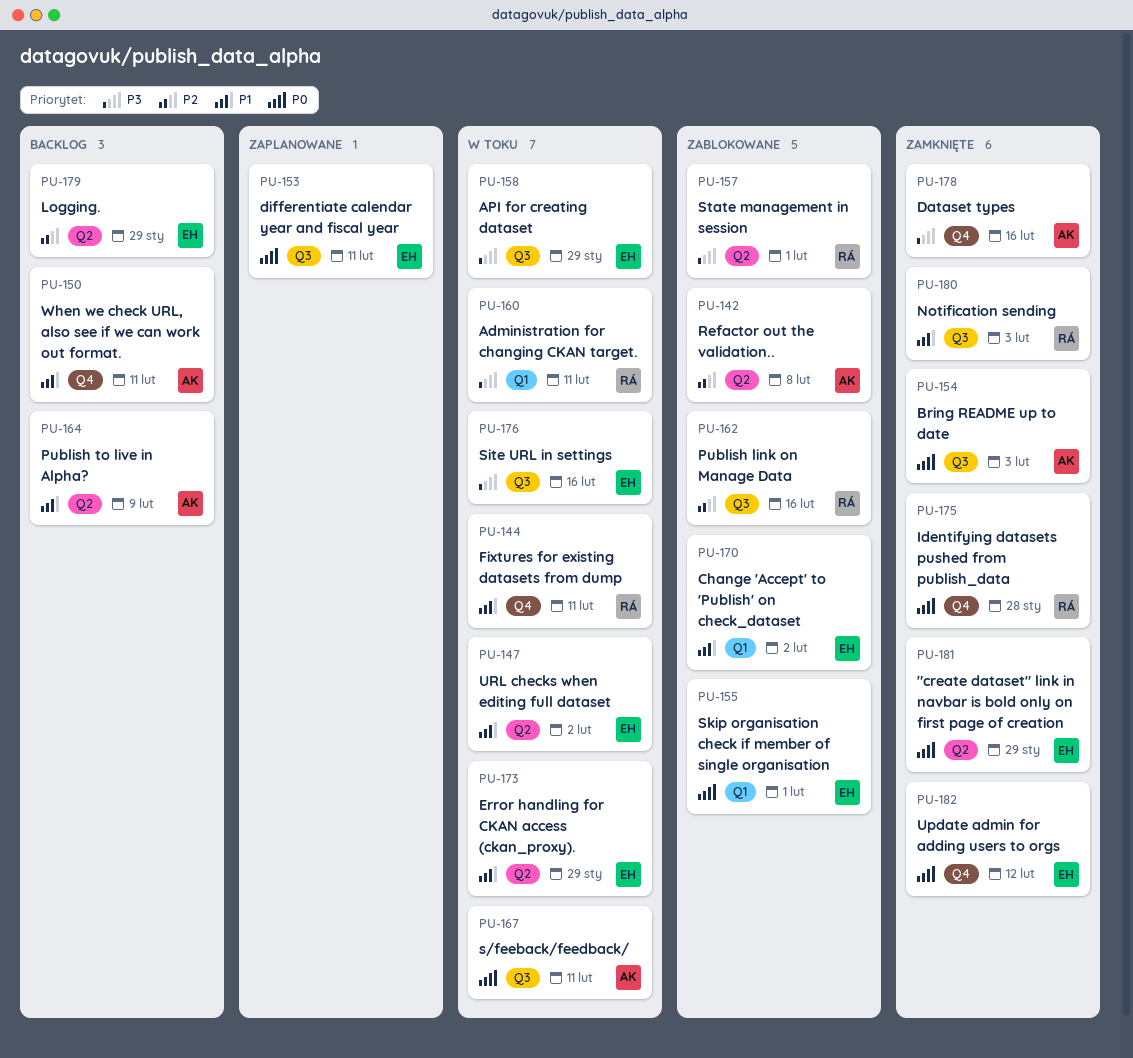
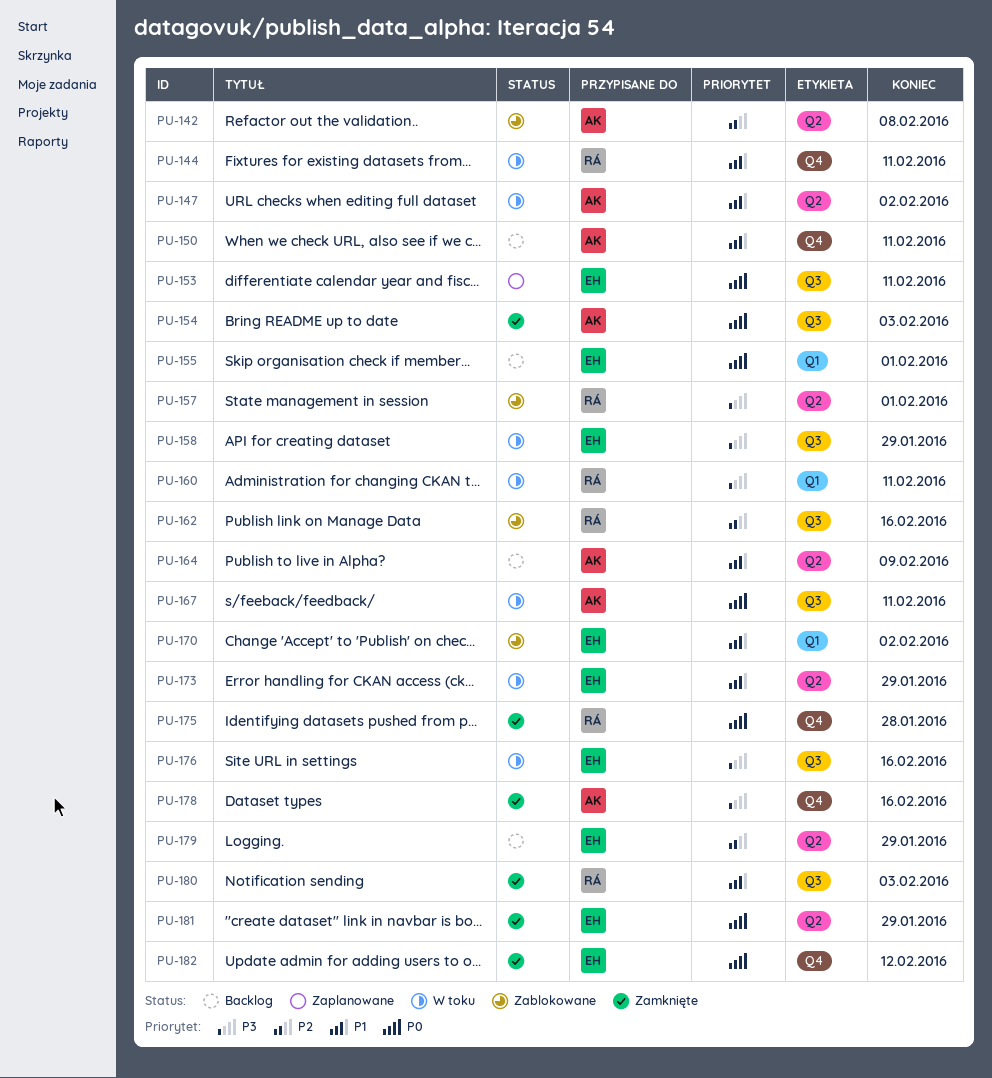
PU-147, owner: EH -> AK
PU-155, status: Zablokowane -> Backlog

